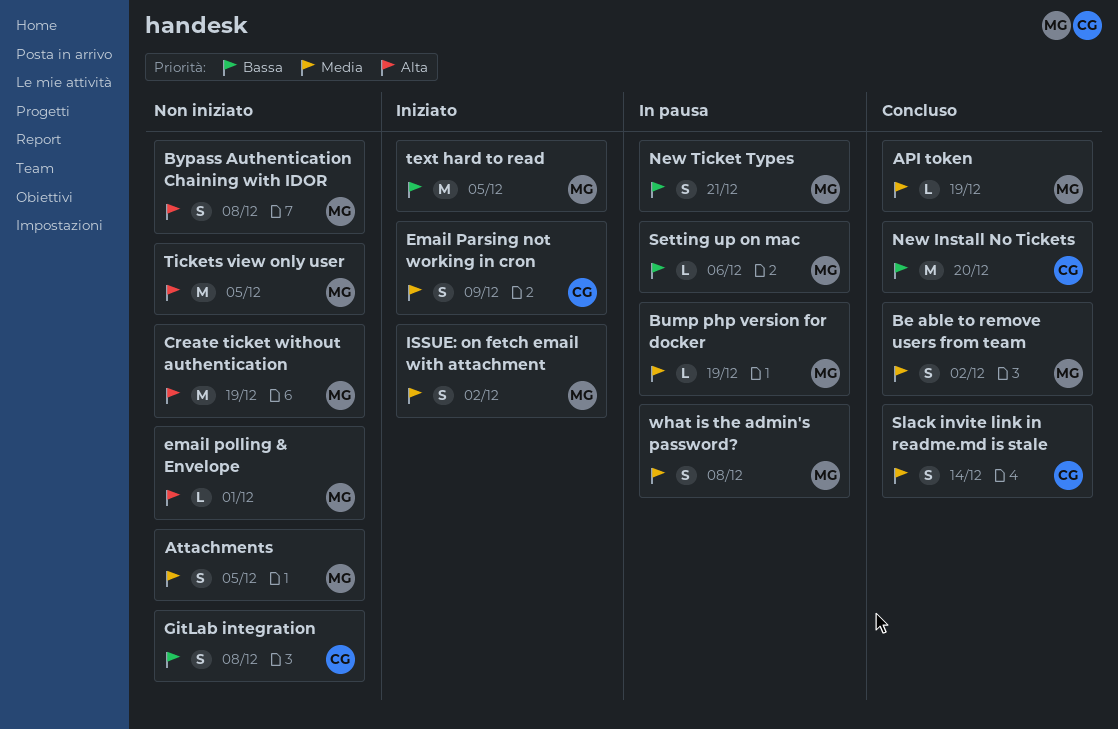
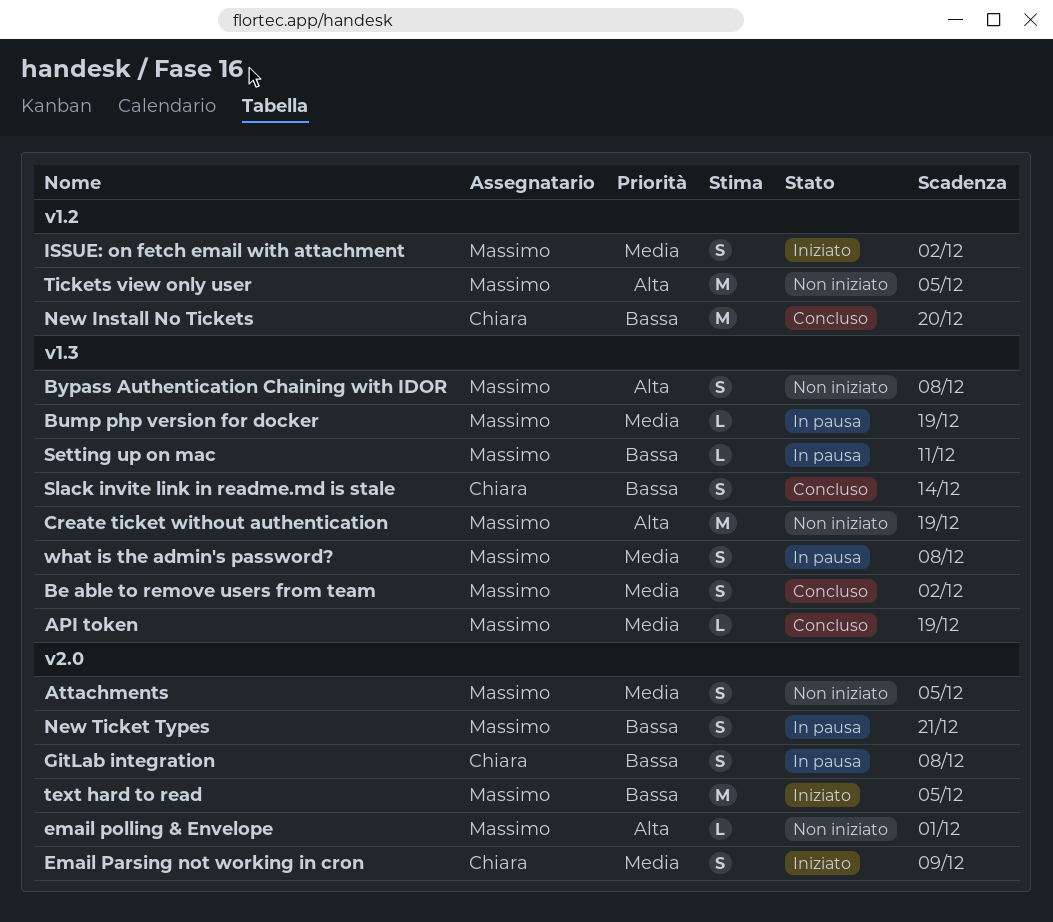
GitLab integration, status: Non iniziato -> In pausa
Setting up on mac, due: Dec 6 -> Dec 11
Slack invite link in readme.md is stale, priority: Media -> Bassa

